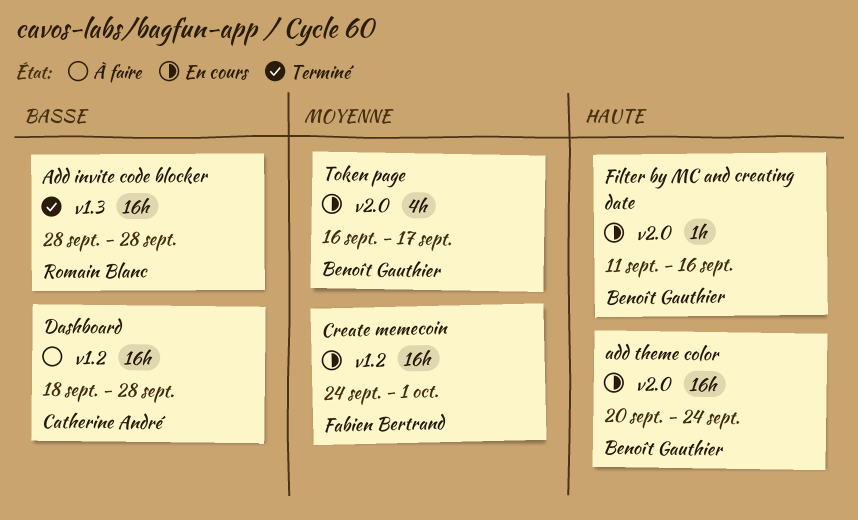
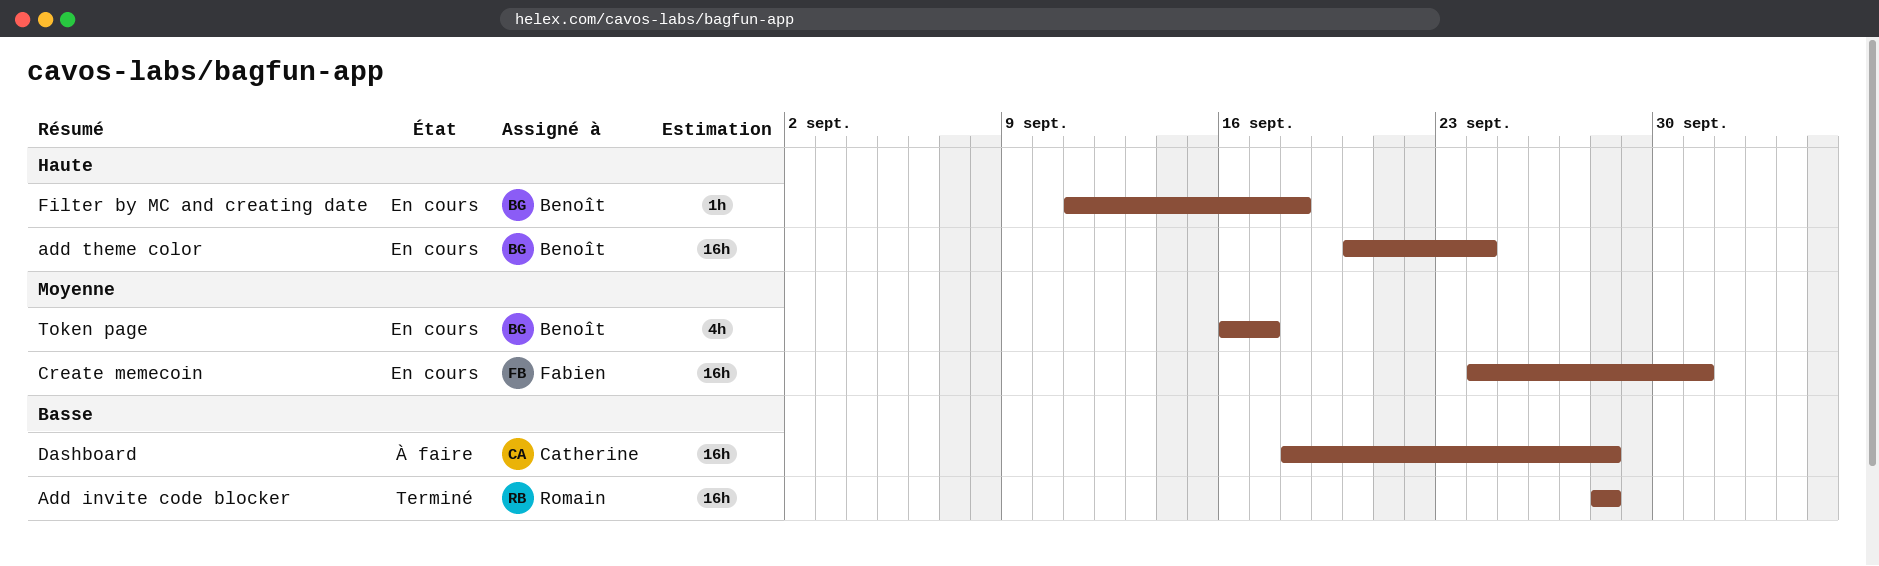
Filter by MC and creating date, due: Sep 16 -> Sep 18

